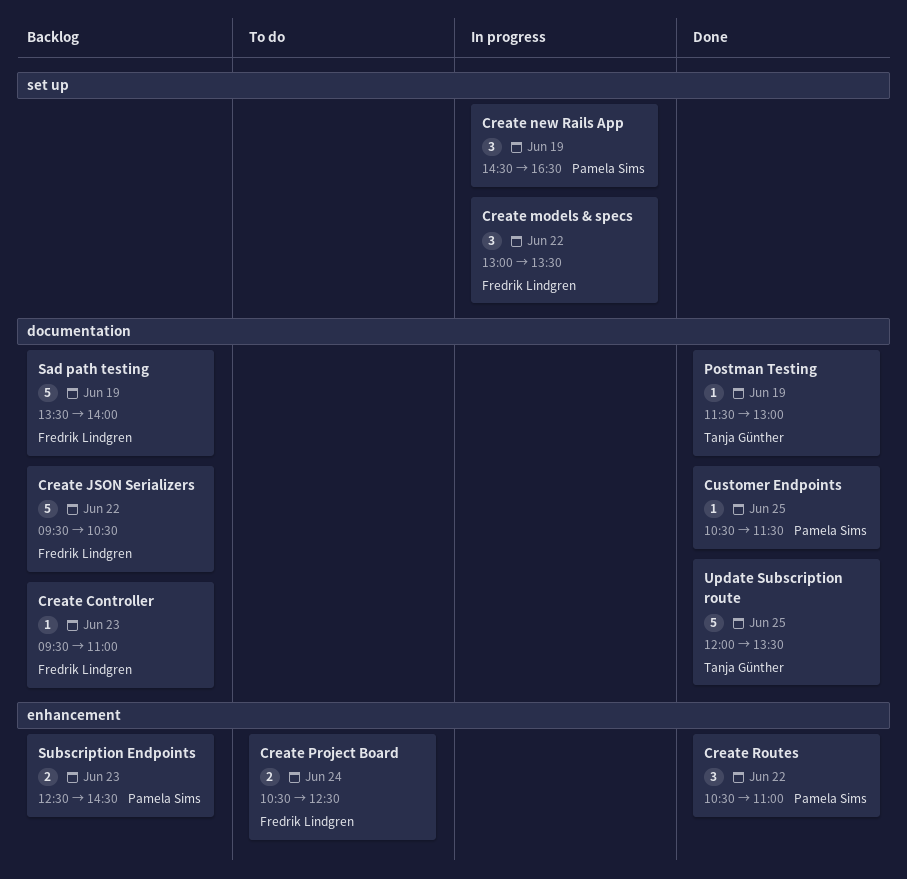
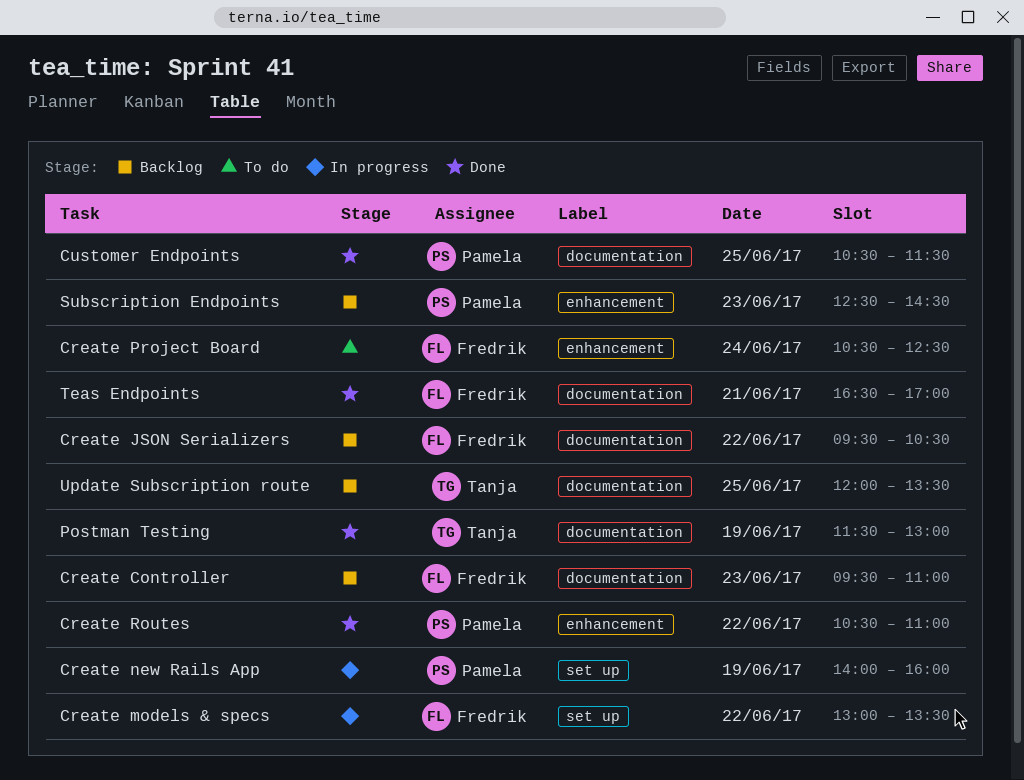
Create new Rails App, begins: 14:30 -> 14:00
Create new Rails App, ends: 16:30 -> 16:00
Sad path testing: present -> none
Teas Endpoints: none -> present
Update Subscription route, status: Done -> Backlog

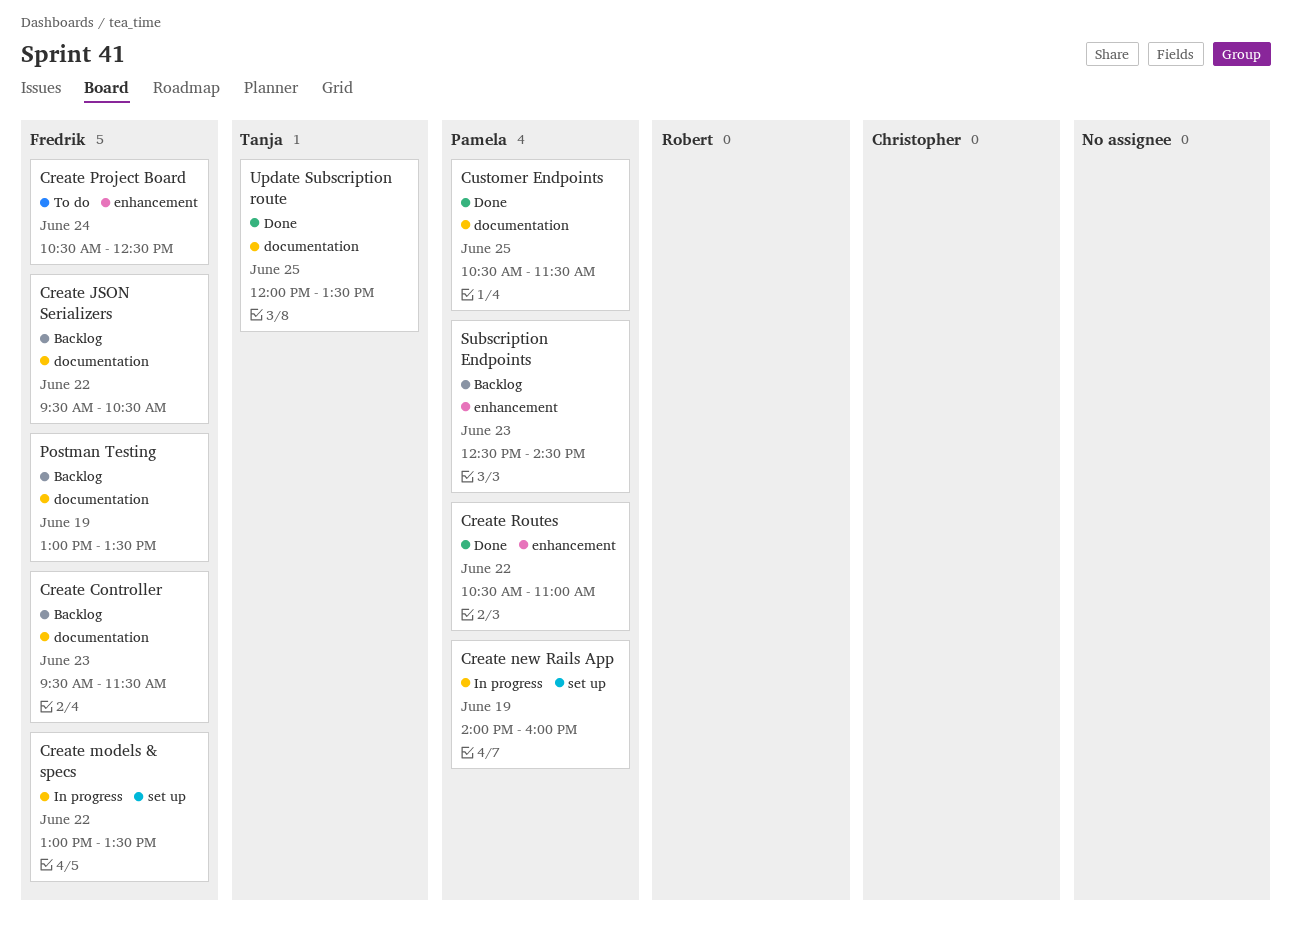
Create Controller, ends: 11:00 -> 11:30
Postman Testing, status: Done -> Backlog
Postman Testing, owner: Tanja -> Fredrik
Postman Testing, begins: 11:30 -> 13:00
Postman Testing, ends: 13:00 -> 13:30
Teas Endpoints: present -> none
Update Subscription route, status: Backlog -> Done

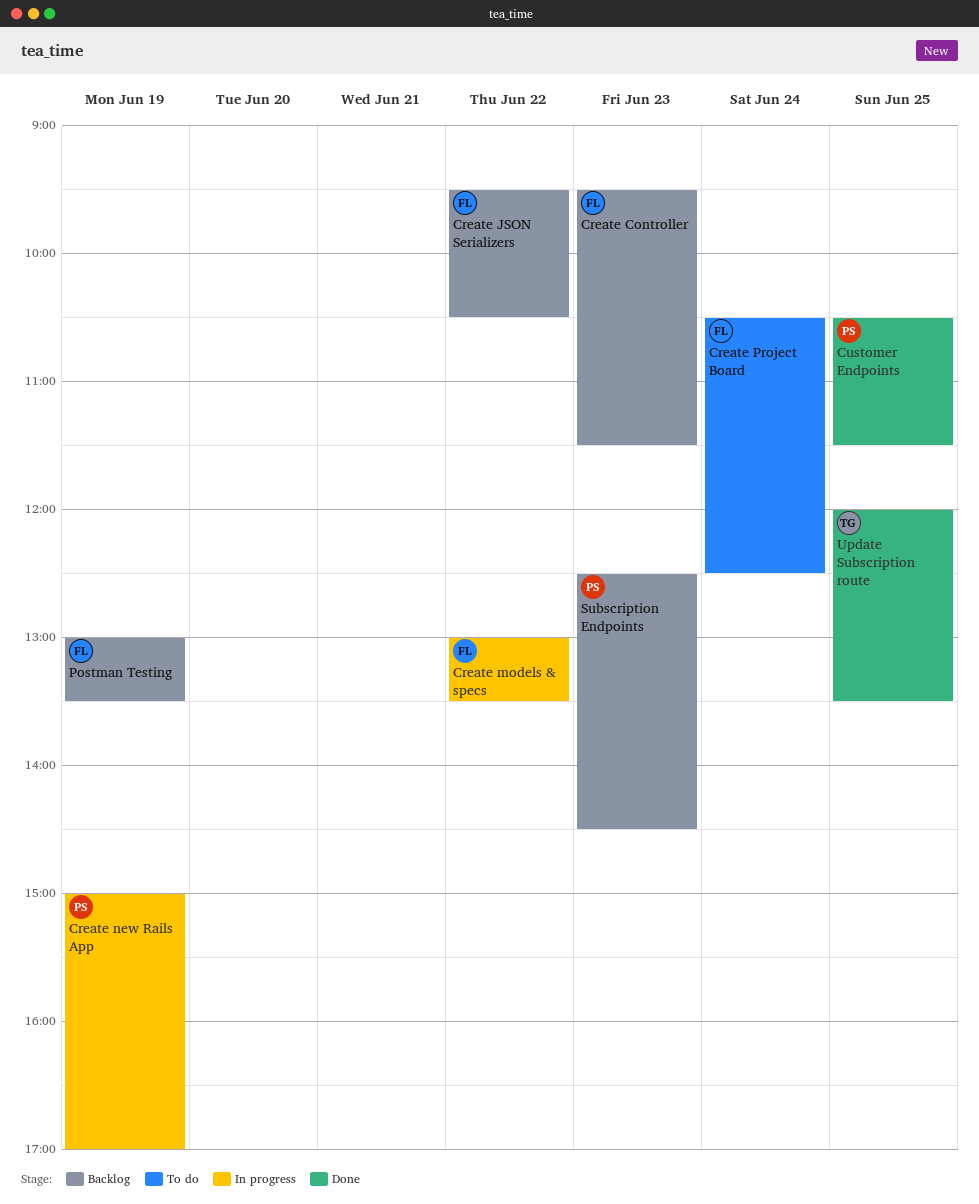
Create new Rails App, begins: 14:00 -> 15:00
Create new Rails App, ends: 16:00 -> 17:00
Create Routes: present -> none

